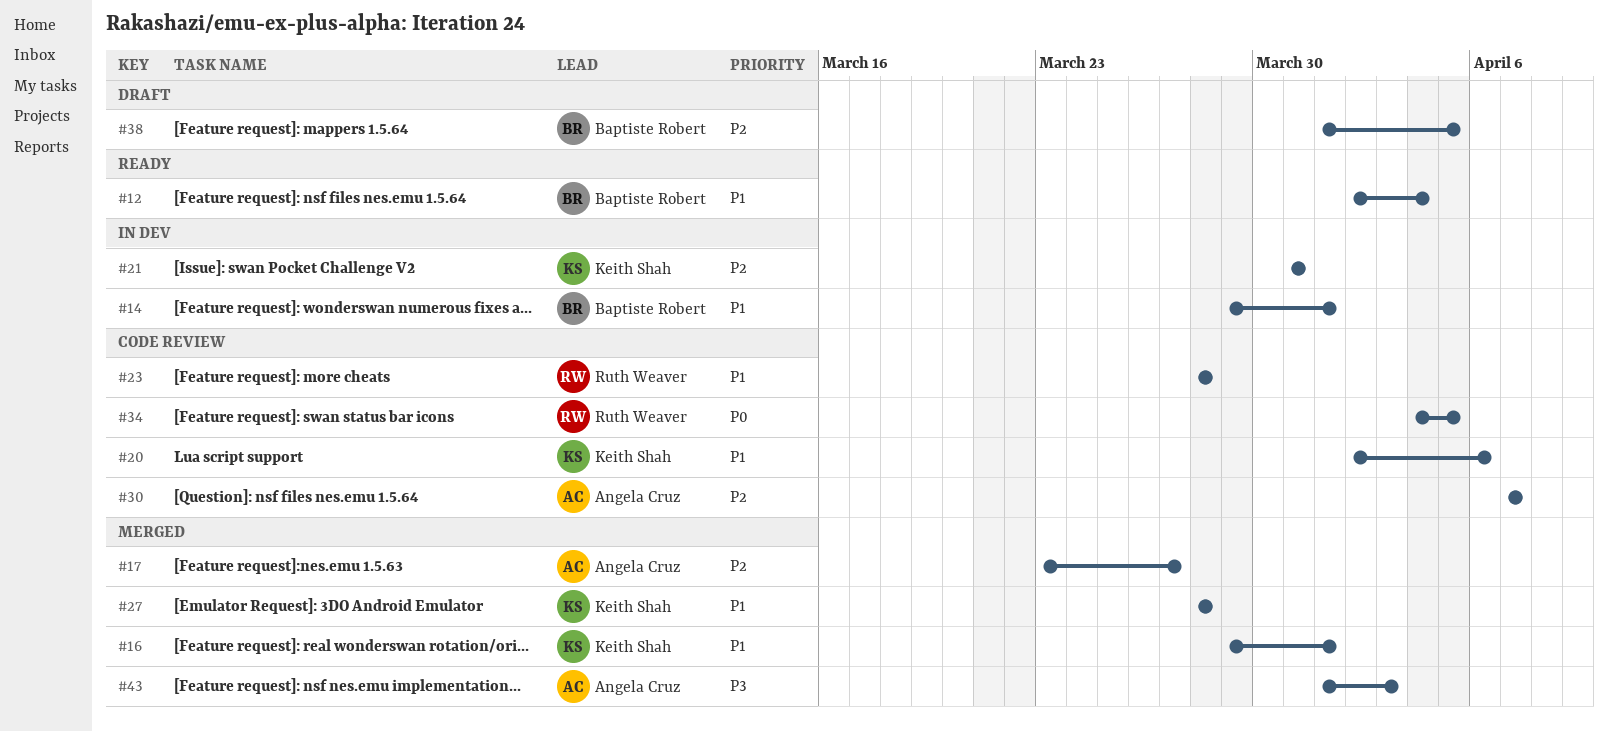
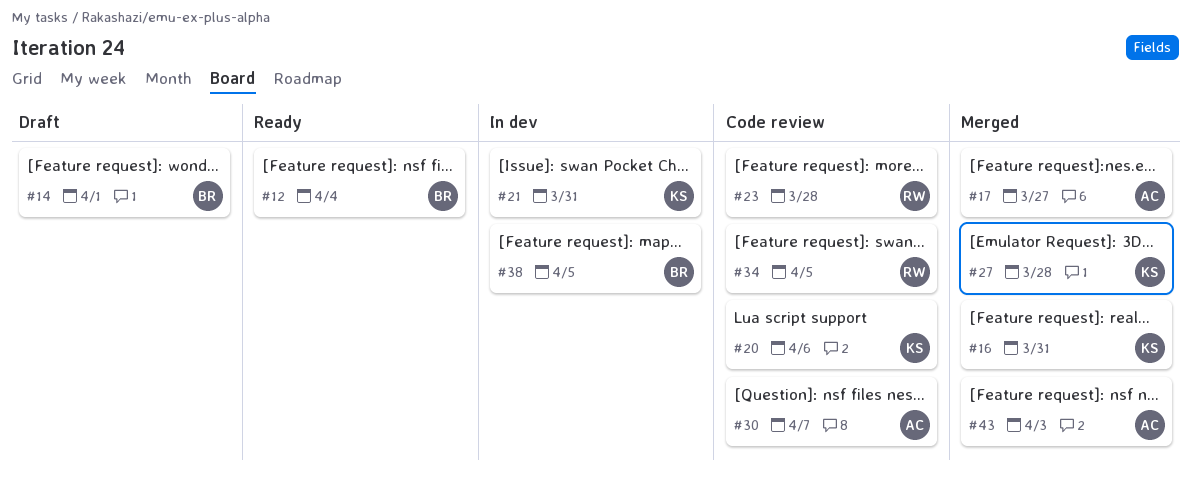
#14, status: In dev -> Draft
#16, due: Apr 1 -> Mar 31
#38, status: Draft -> In dev

